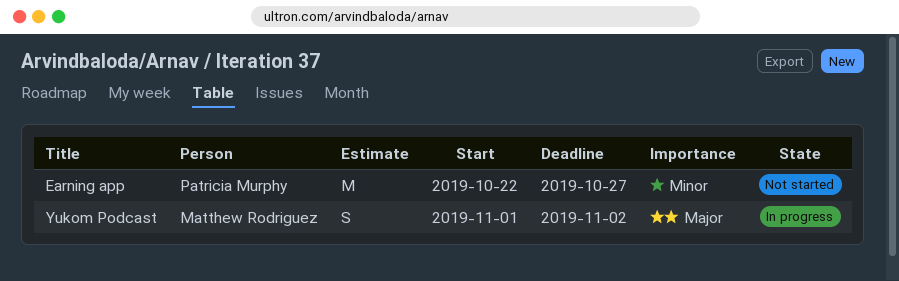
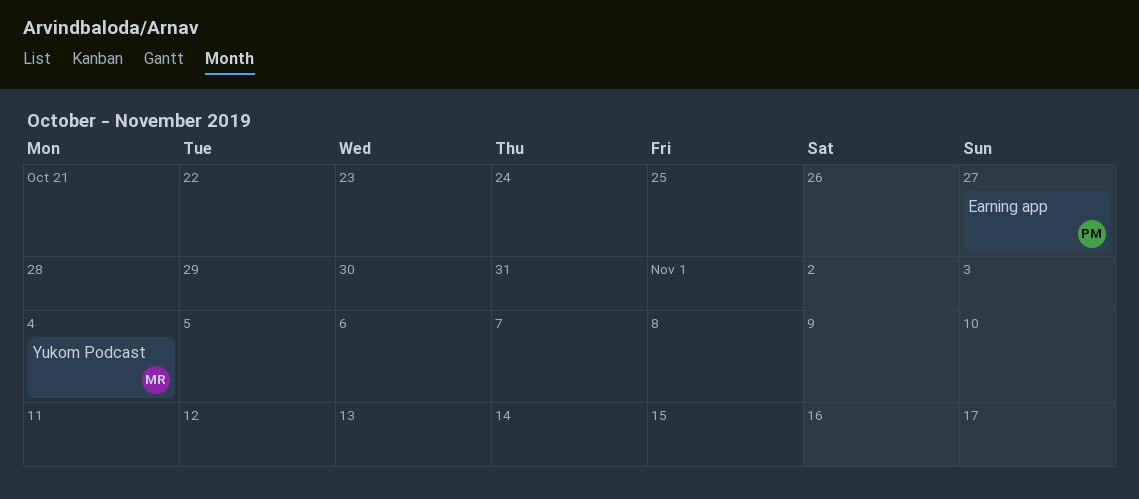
Yukom Podcast, due: Nov 2 -> Nov 4

